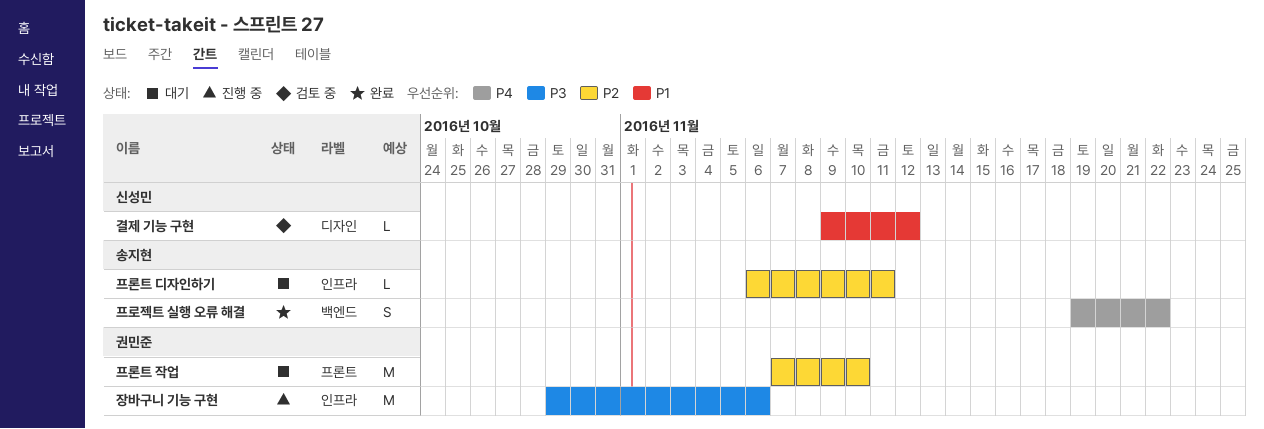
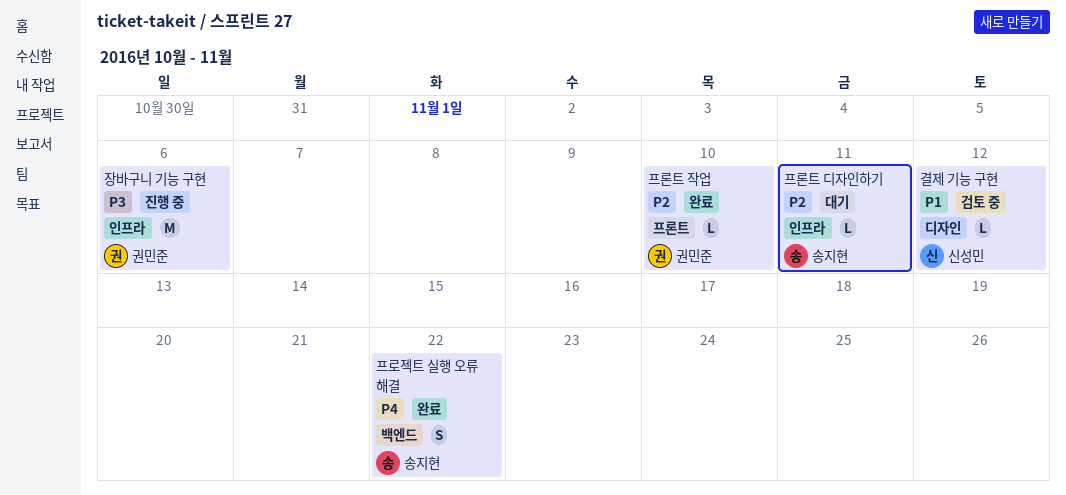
프론트 작업, status: 대기 -> 완료
프론트 작업, estimate: M -> L

